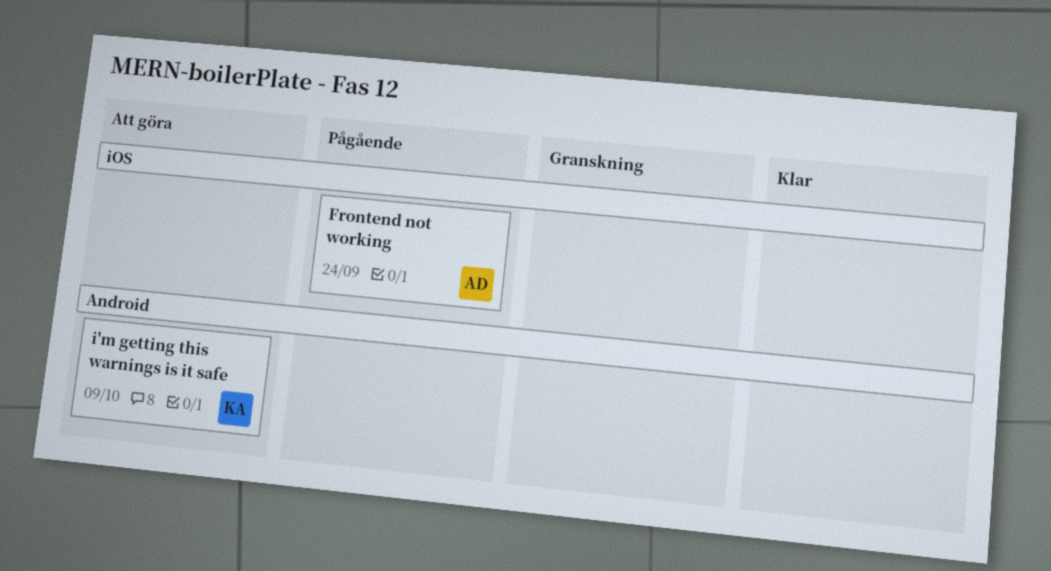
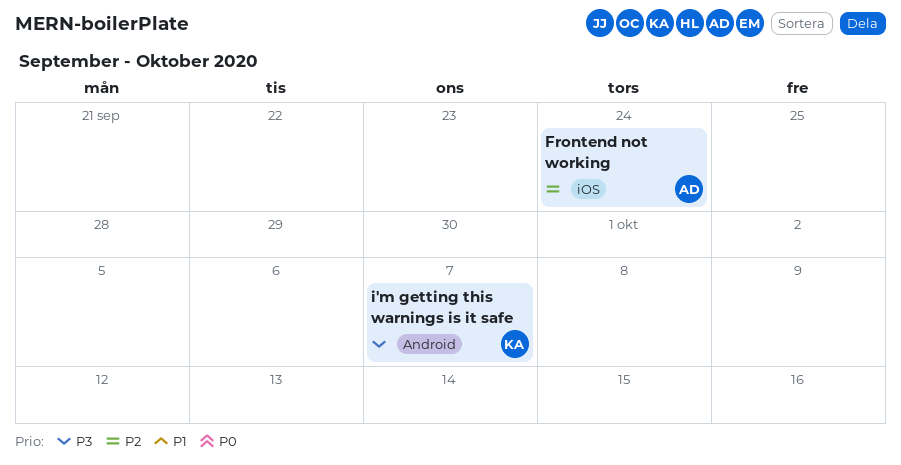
i'm getting this warnings is it safe, due: Oct 9 -> Oct 7

